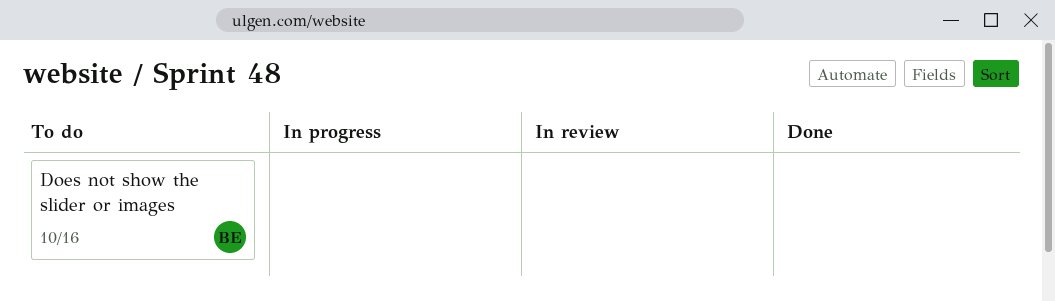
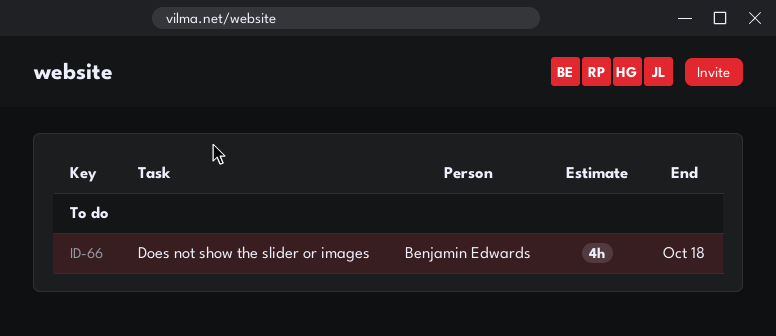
Does not show the slider or images, due: Oct 16 -> Oct 18

